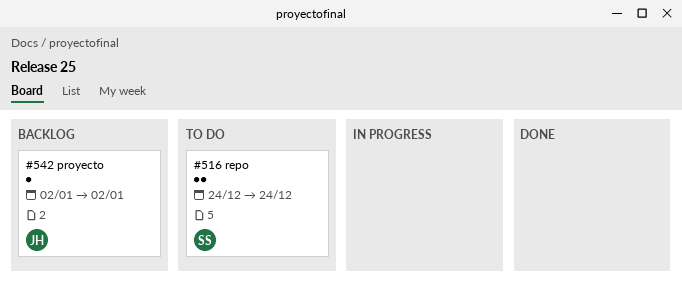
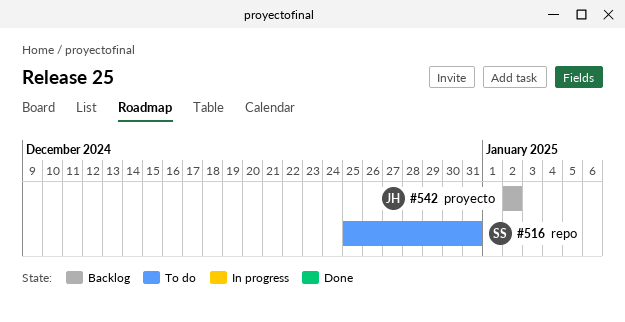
#516, start: Dec 24 -> Dec 25
#516, due: Dec 24 -> Dec 31

